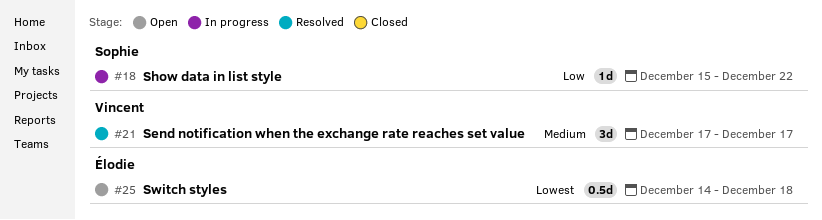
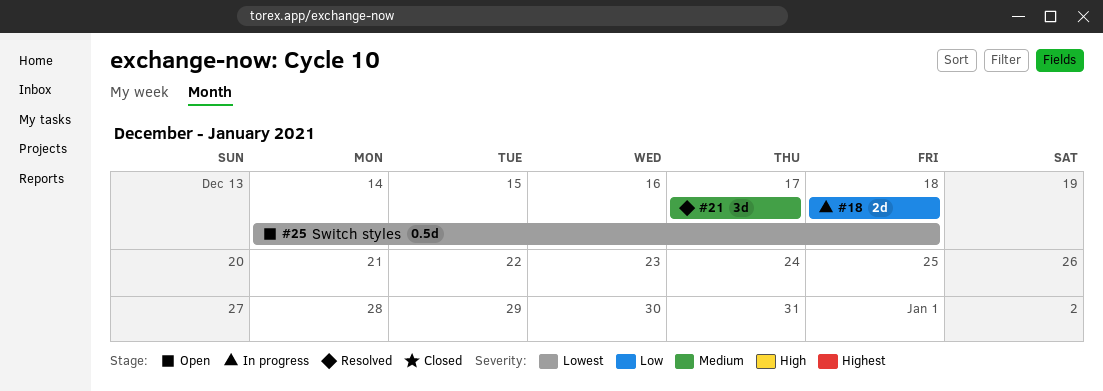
#18, estimate: 1d -> 2d
#18, start: Dec 15 -> Dec 18
#18, due: Dec 22 -> Dec 18

